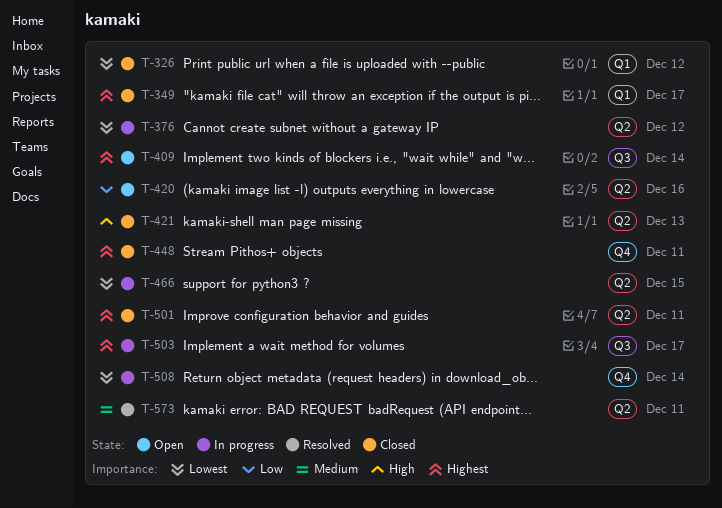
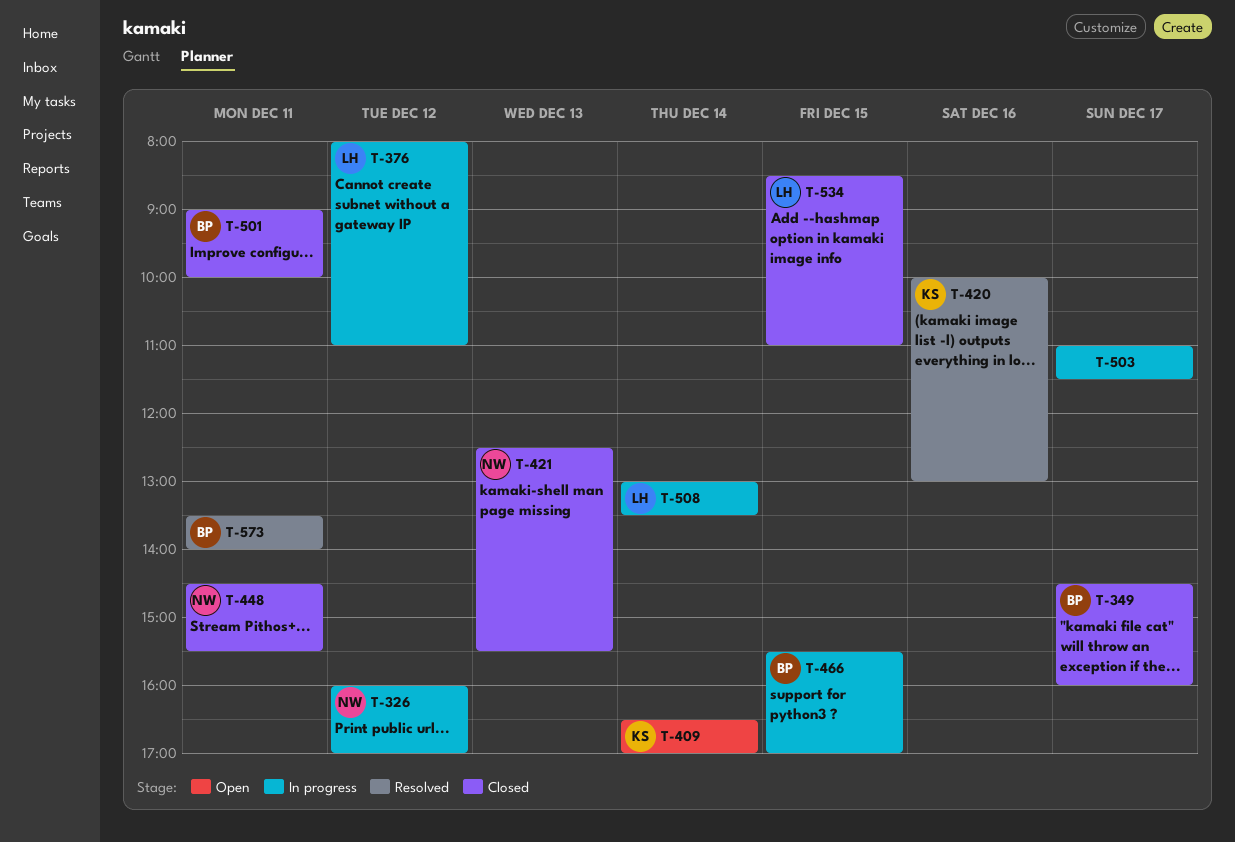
T-326, status: Closed -> In progress
T-420, status: Open -> Resolved
T-534: none -> present

